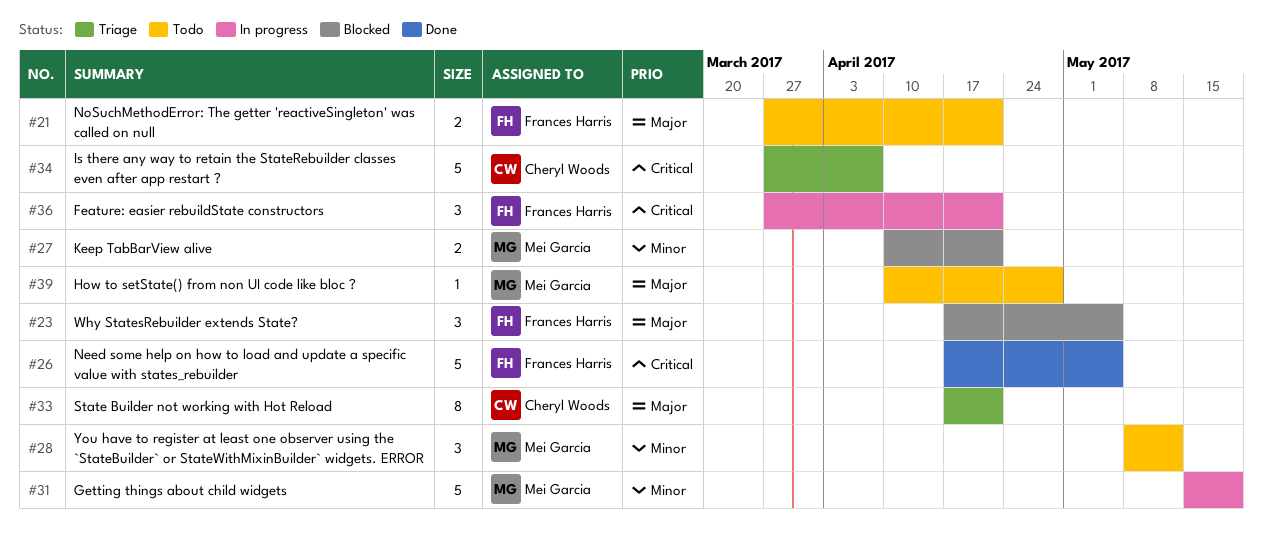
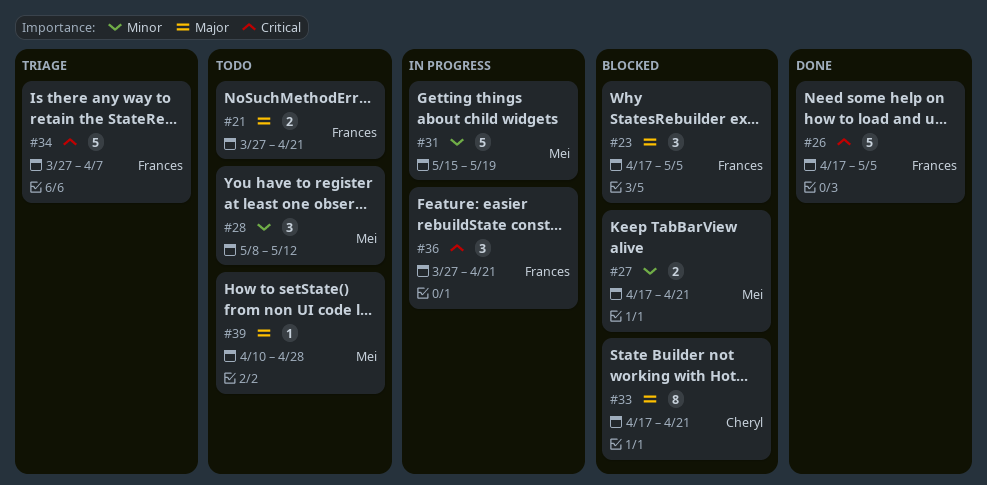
#27, start: Apr 10 -> Apr 17
#33, status: Triage -> Blocked
#34, owner: Cheryl Woods -> Frances Harris

